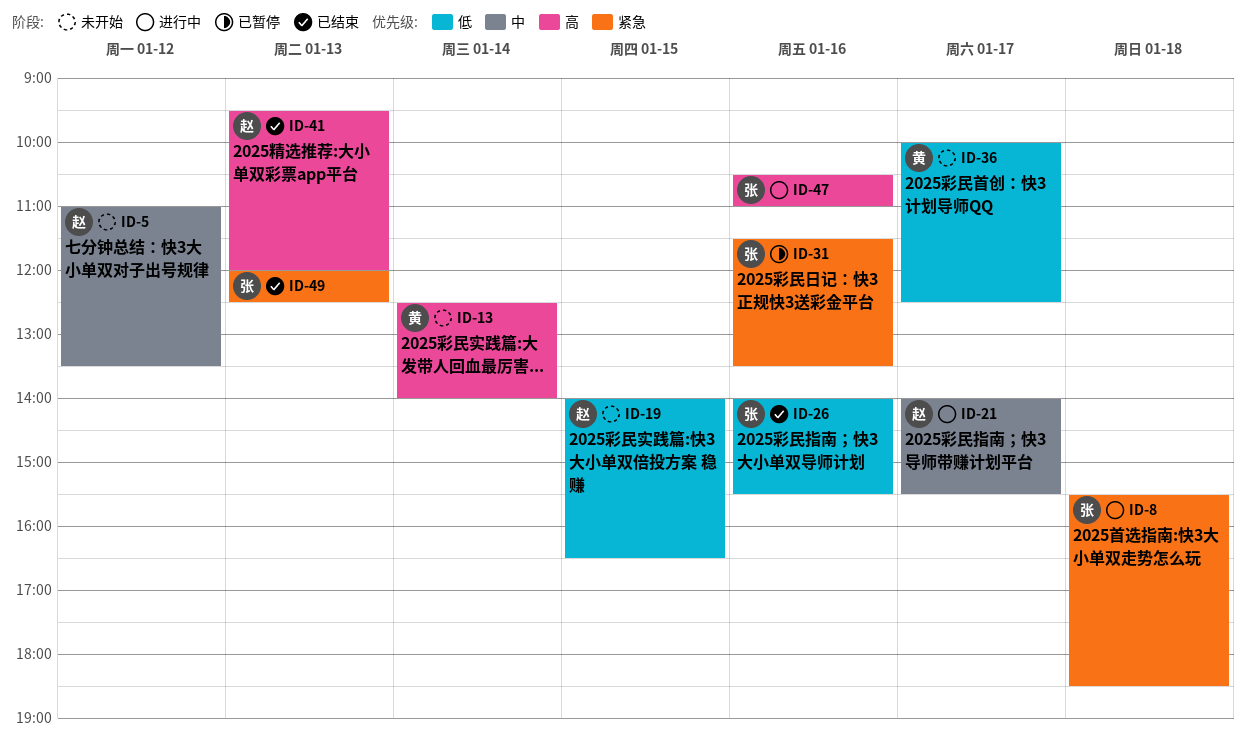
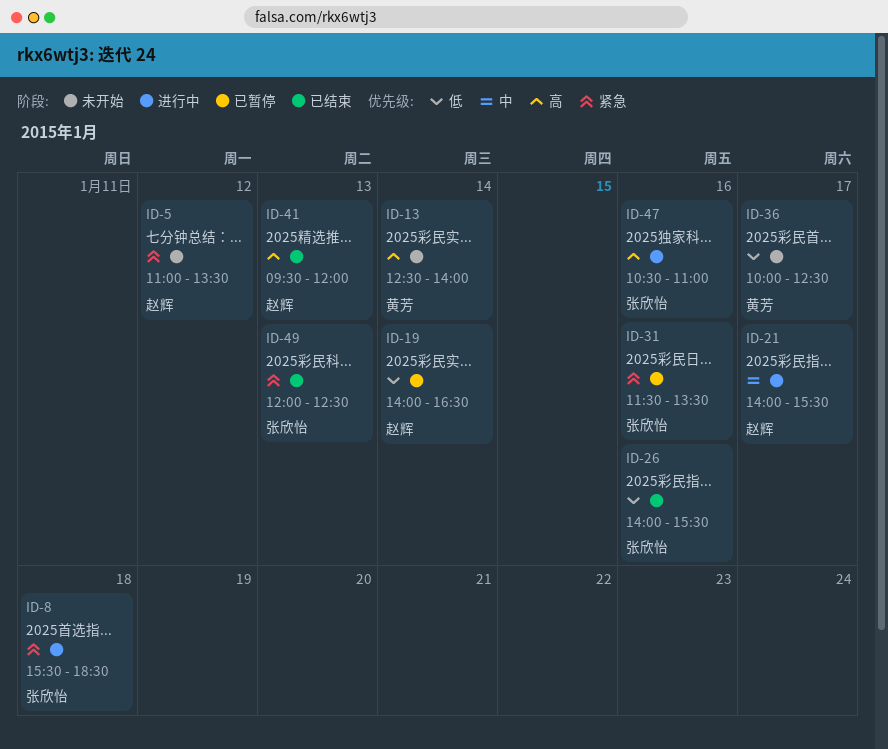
ID-5, priority: 中 -> 紧急
ID-19, status: 未开始 -> 已暂停
ID-19, day: Jan 15 -> Jan 14

